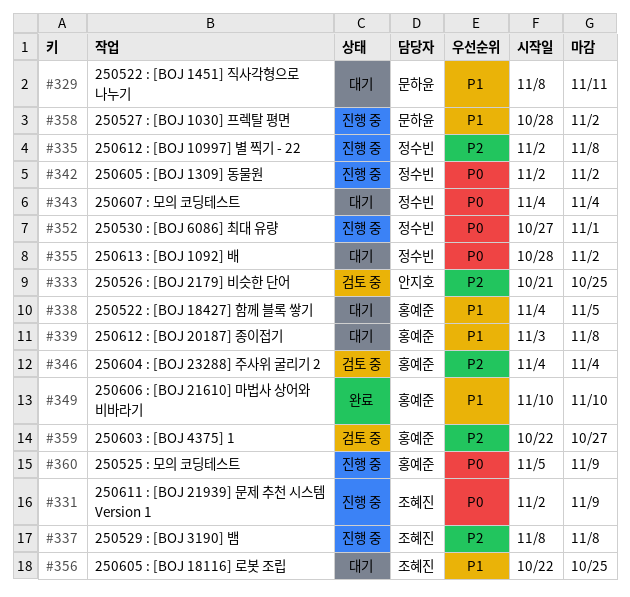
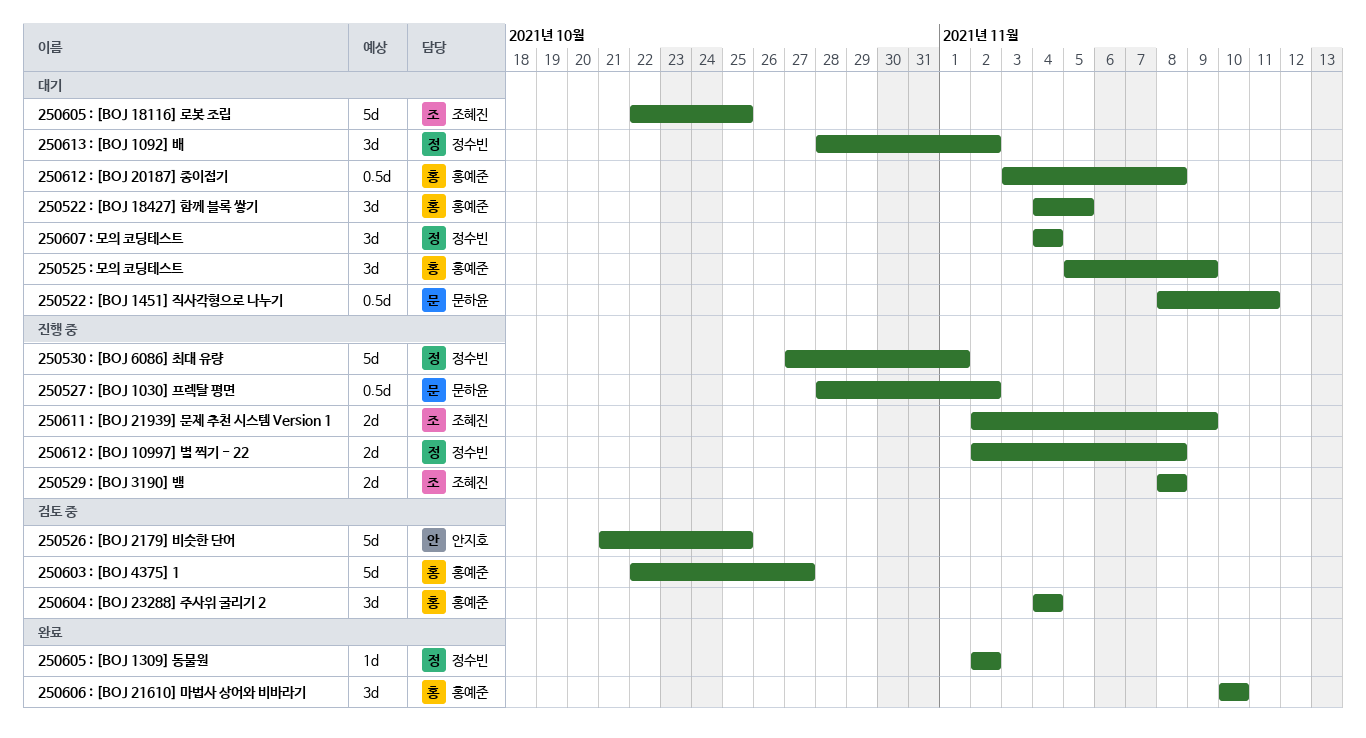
250525 : 모의 코딩테스트, status: 진행 중 -> 대기
250605 : [BOJ 1309] 동물원, status: 진행 중 -> 완료

